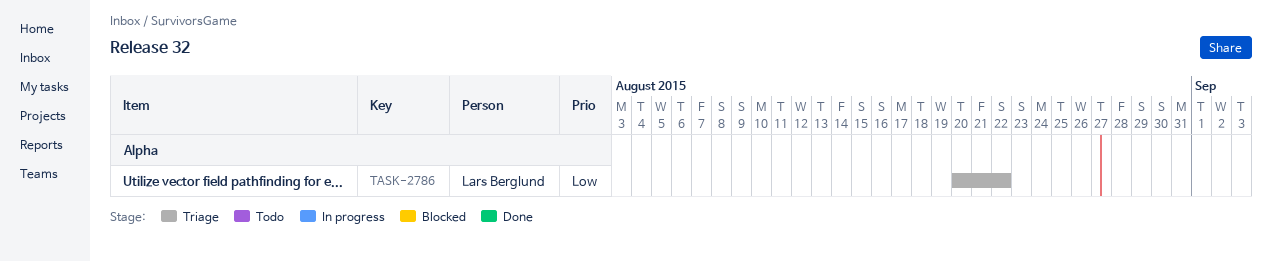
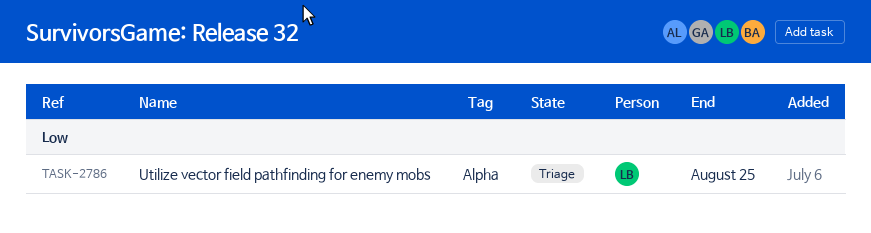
TASK-2786, due: Aug 22 -> Aug 25

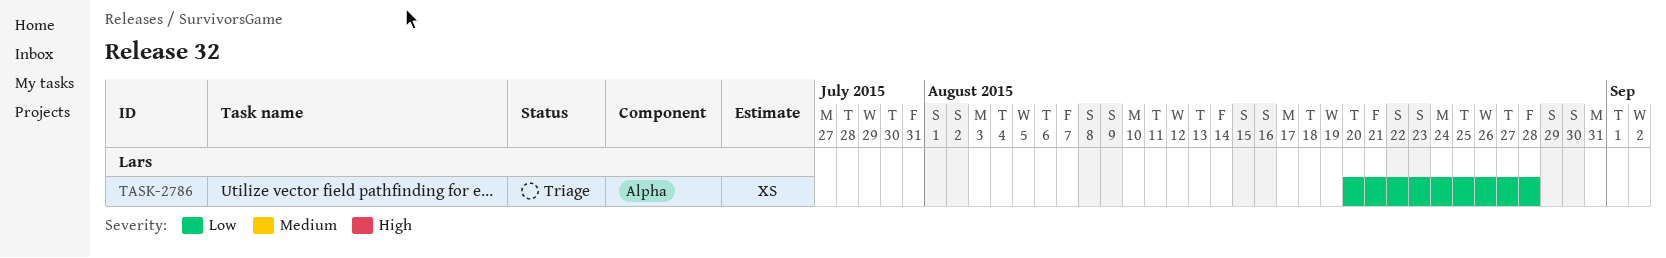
TASK-2786, due: Aug 25 -> Aug 28

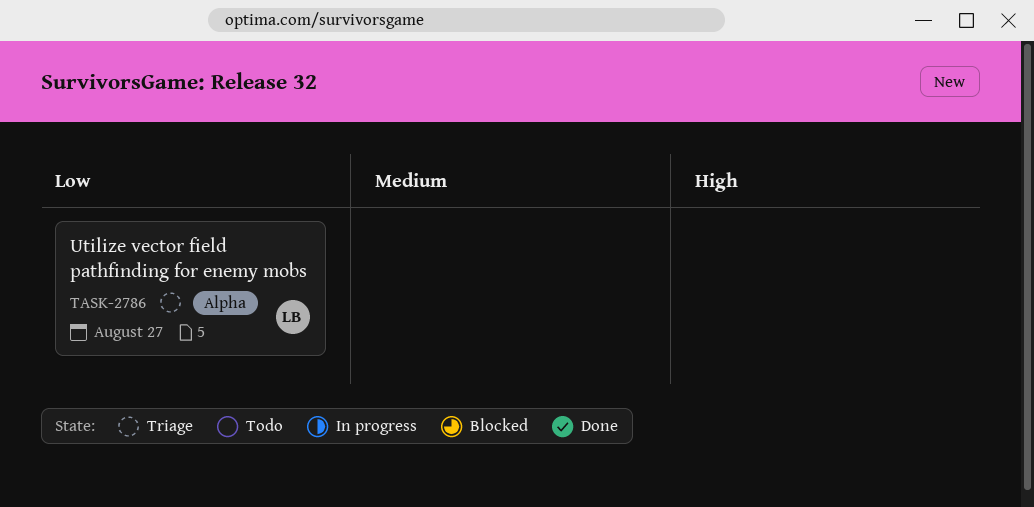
TASK-2786, due: Aug 28 -> Aug 27

